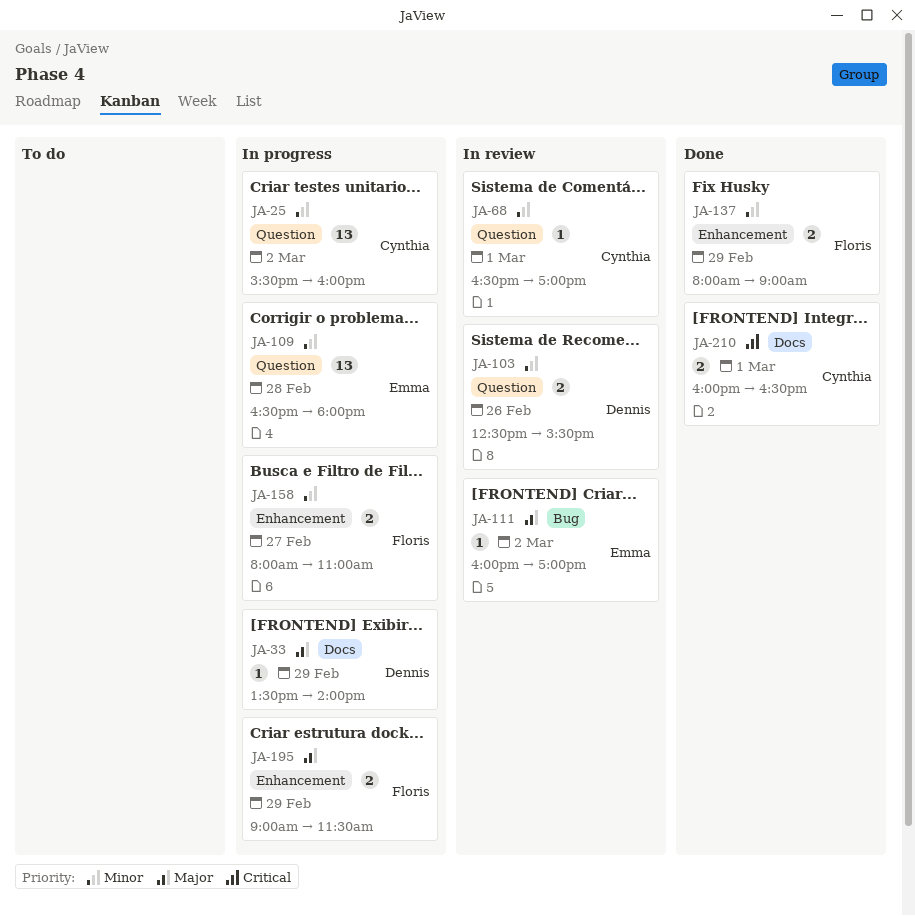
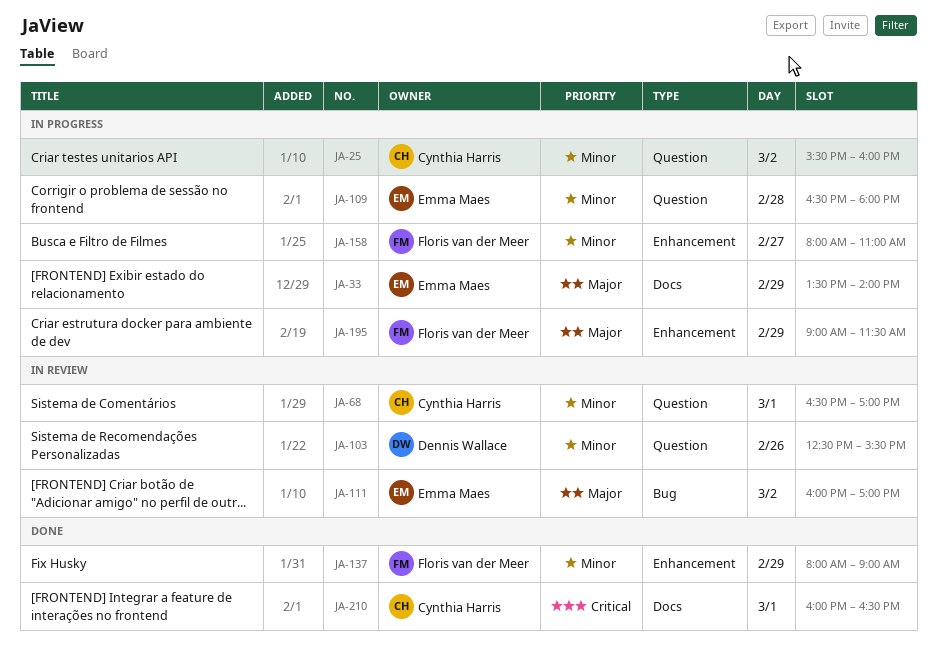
JA-33, owner: Dennis Wallace -> Emma Maes

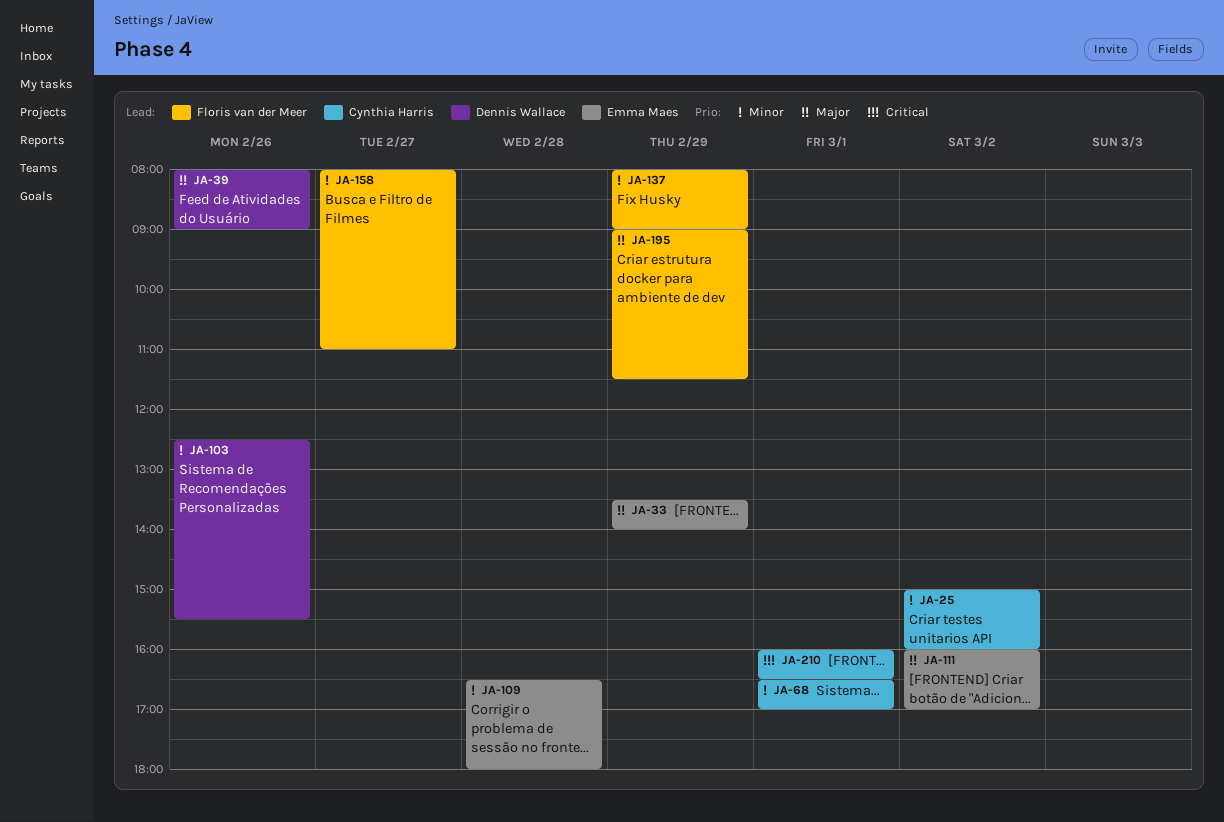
JA-25, begins: 15:30 -> 15:00
JA-39: none -> present

